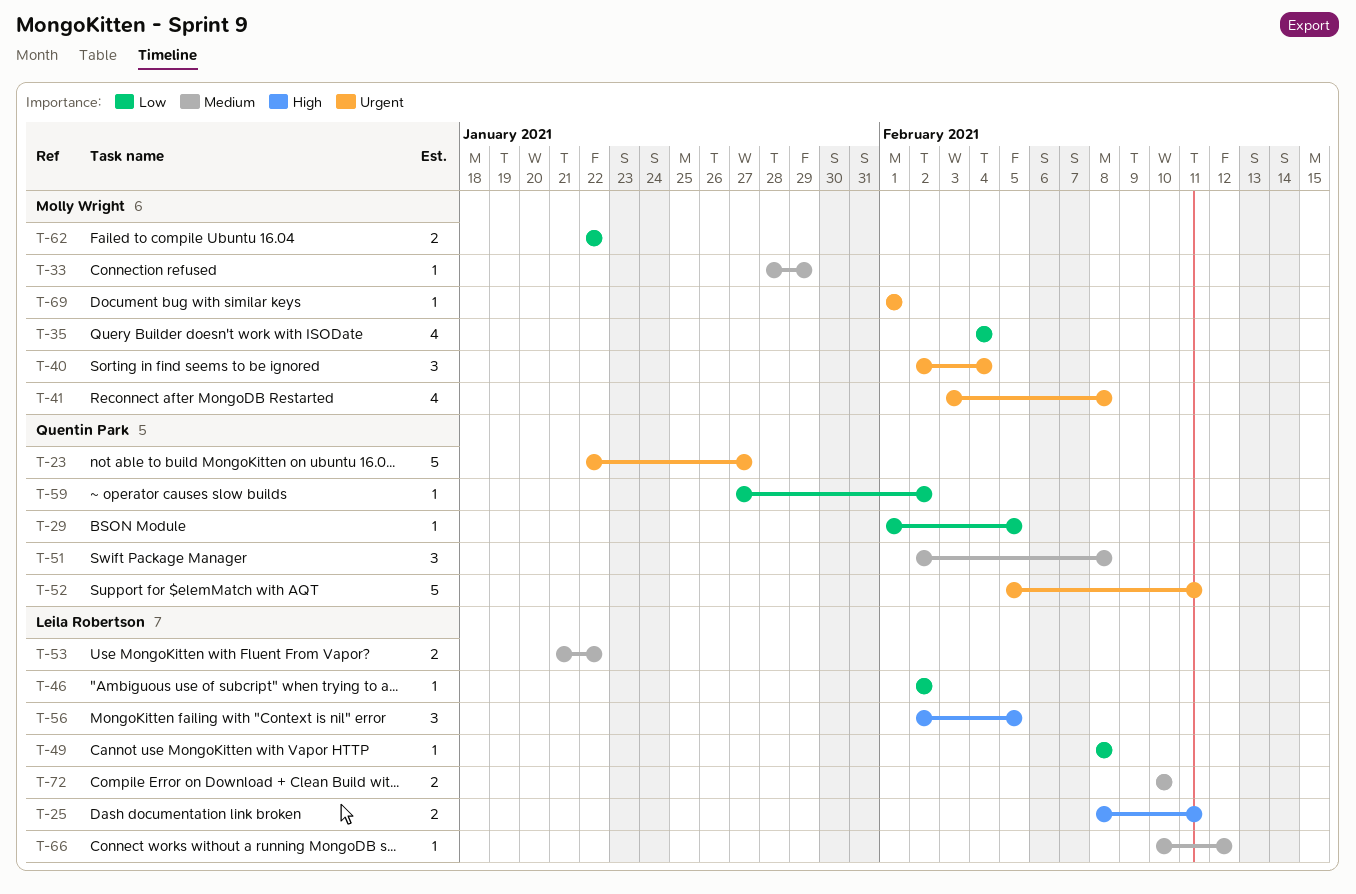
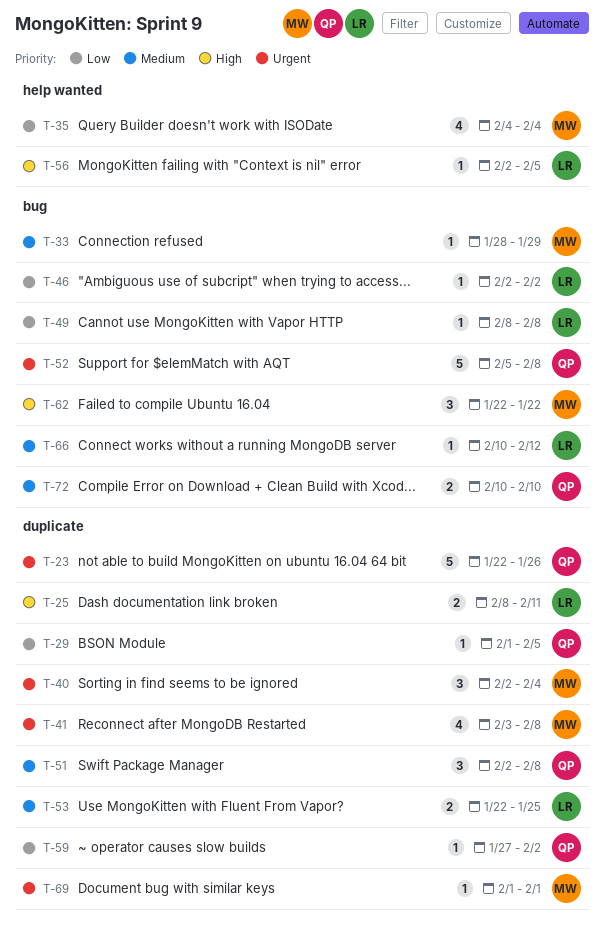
T-23, due: Jan 27 -> Jan 26
T-52, due: Feb 11 -> Feb 8
T-53, start: Jan 21 -> Jan 22
T-53, due: Jan 22 -> Jan 25
T-56, estimate: 3 -> 1
T-62, priority: Low -> High
T-62, estimate: 2 -> 3
T-72, owner: Leila Robertson -> Quentin Park

